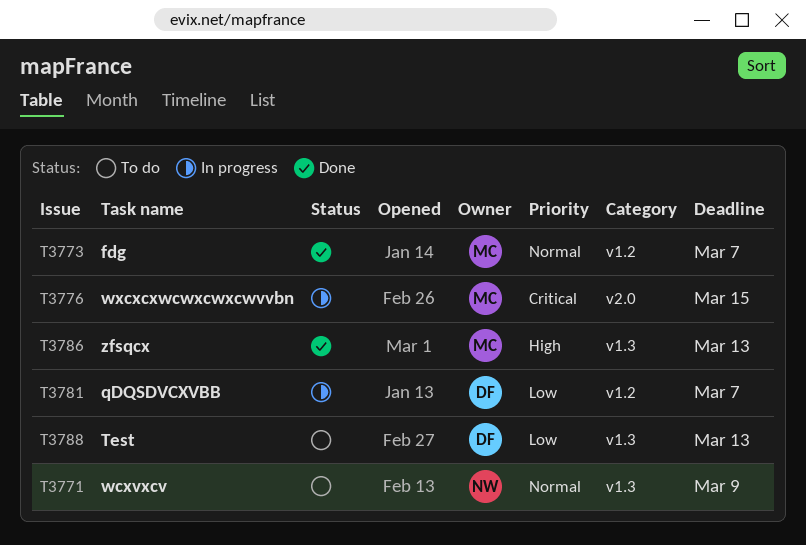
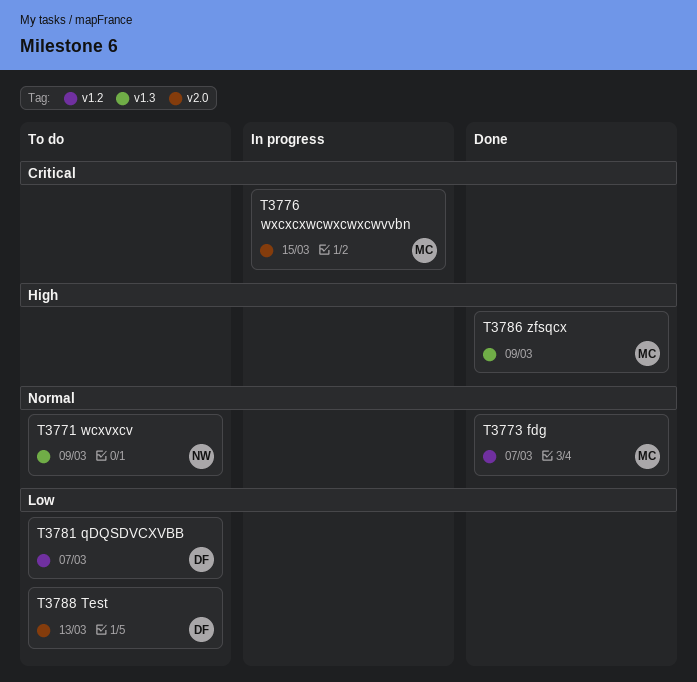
T3781, status: In progress -> To do
T3786, due: Mar 13 -> Mar 9
T3788, label: v1.3 -> v2.0

